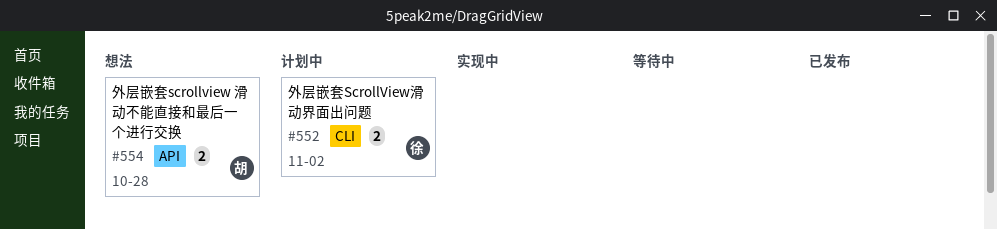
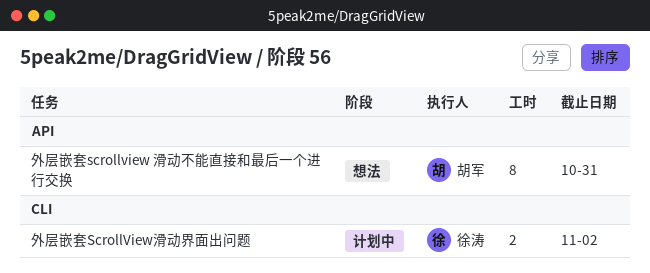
外层嵌套scrollview 滑动不能直接和最后一个进行交换, estimate: 2 -> 8
外层嵌套scrollview 滑动不能直接和最后一个进行交换, due: Oct 28 -> Oct 31

